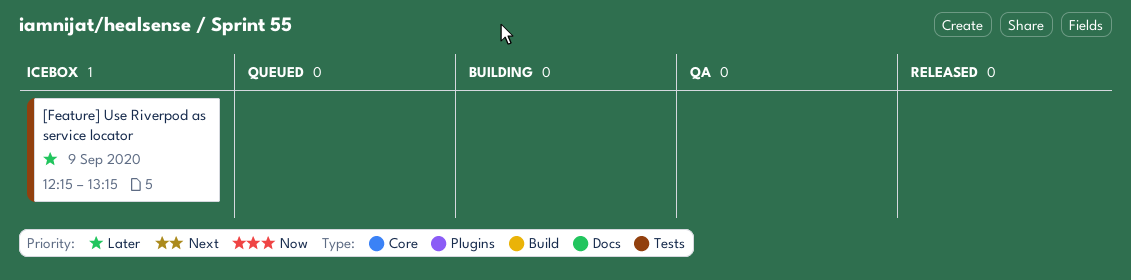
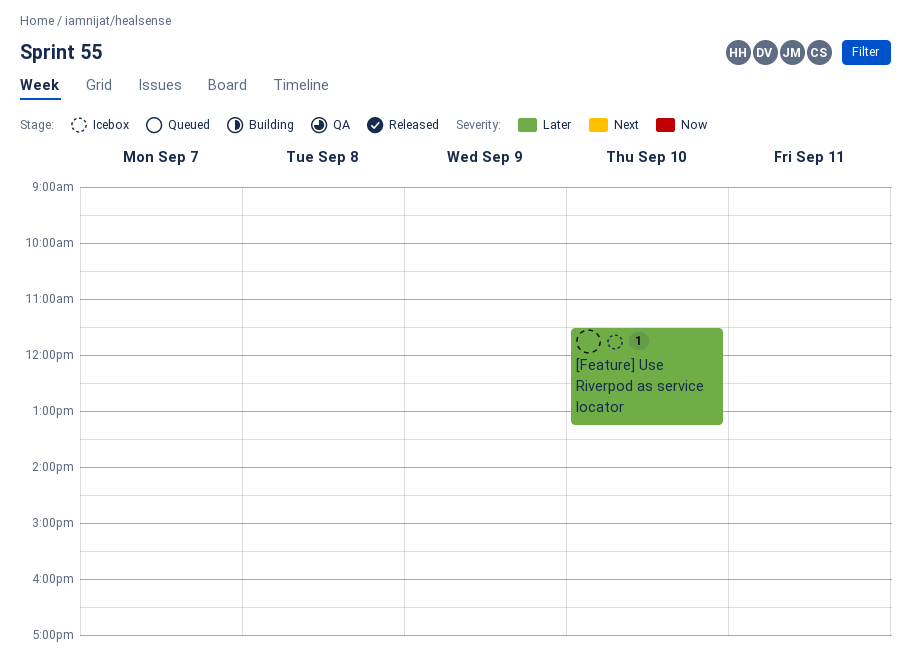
[Feature] Use Riverpod as service locator, day: Sep 9 -> Sep 10
[Feature] Use Riverpod as service locator, begins: 12:15 -> 11:30

